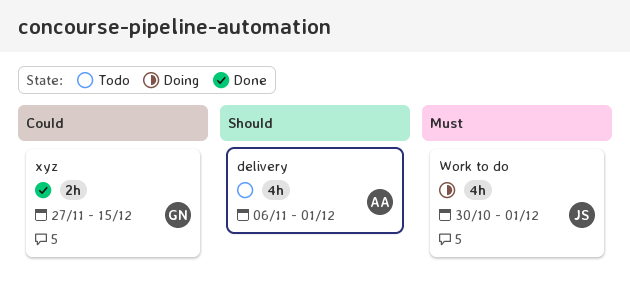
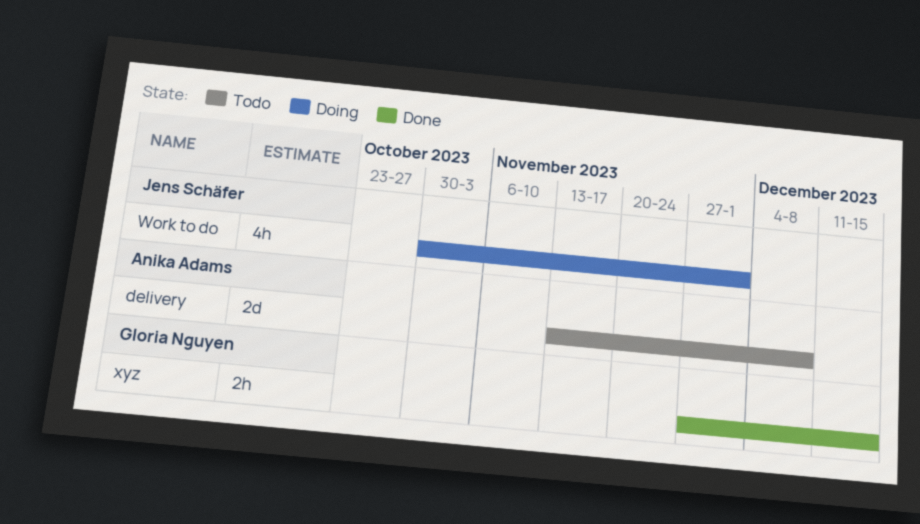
delivery, estimate: 4h -> 2d
delivery, start: Nov 6 -> Nov 13
delivery, due: Dec 1 -> Dec 8

